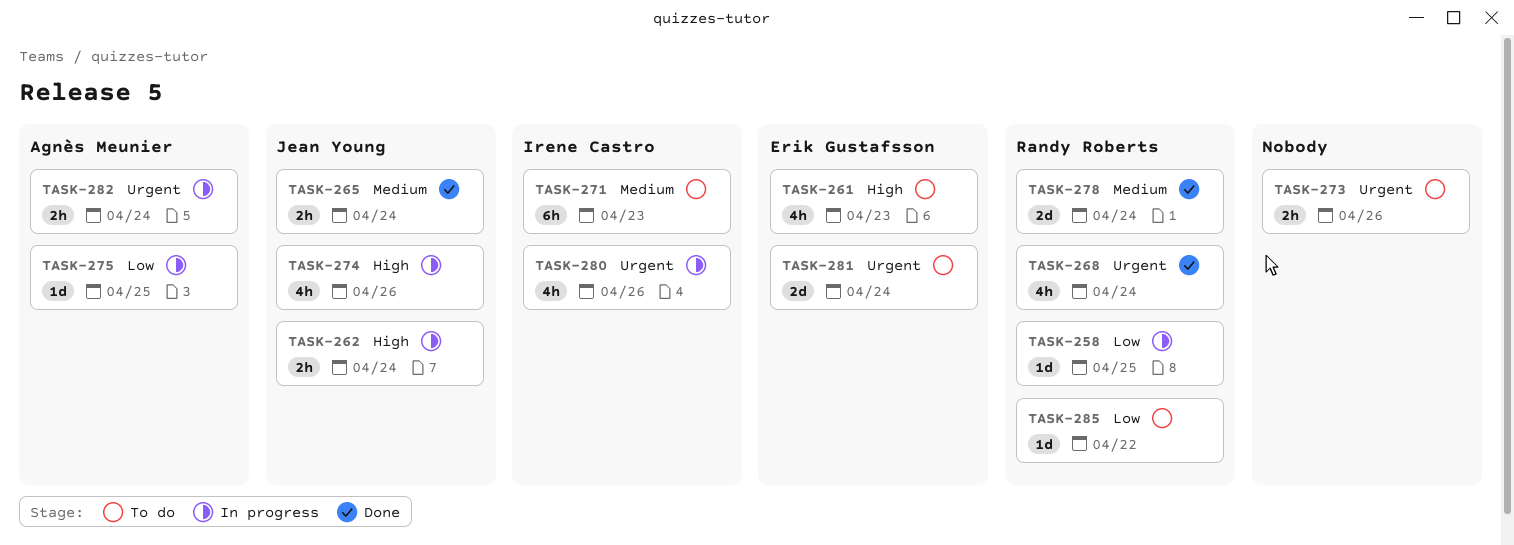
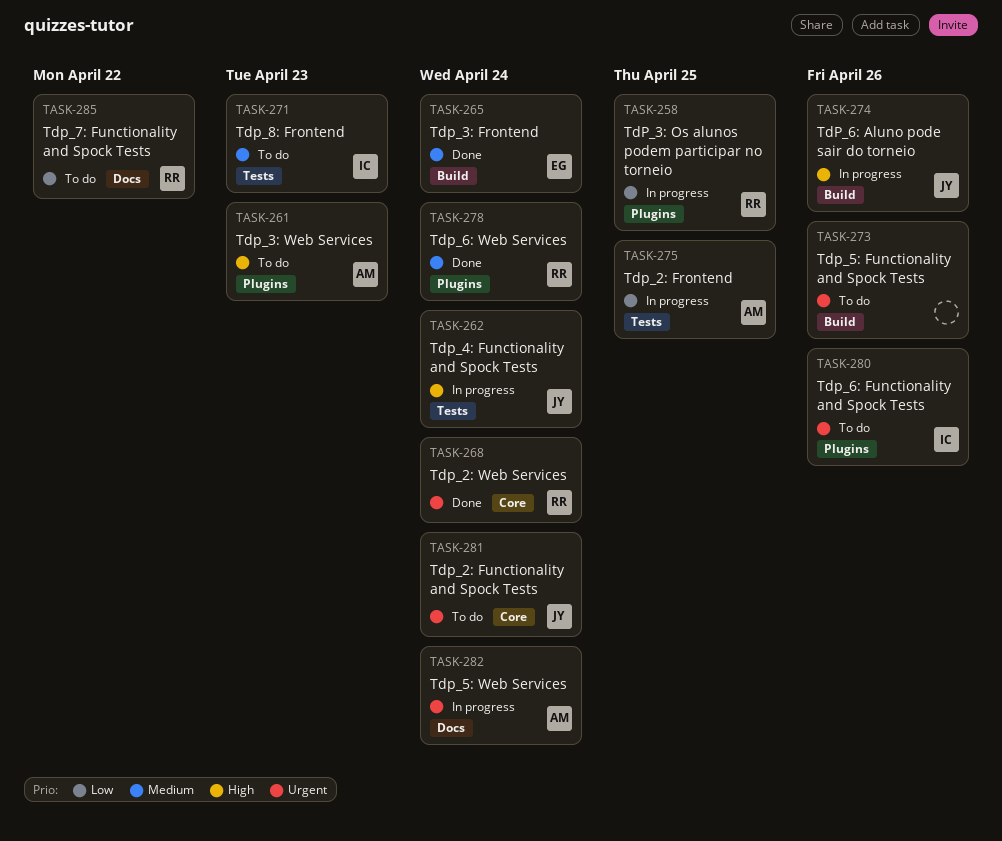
TASK-261, owner: Erik Gustafsson -> Agnès Meunier
TASK-265, owner: Jean Young -> Erik Gustafsson
TASK-280, status: In progress -> To do
TASK-281, owner: Erik Gustafsson -> Jean Young

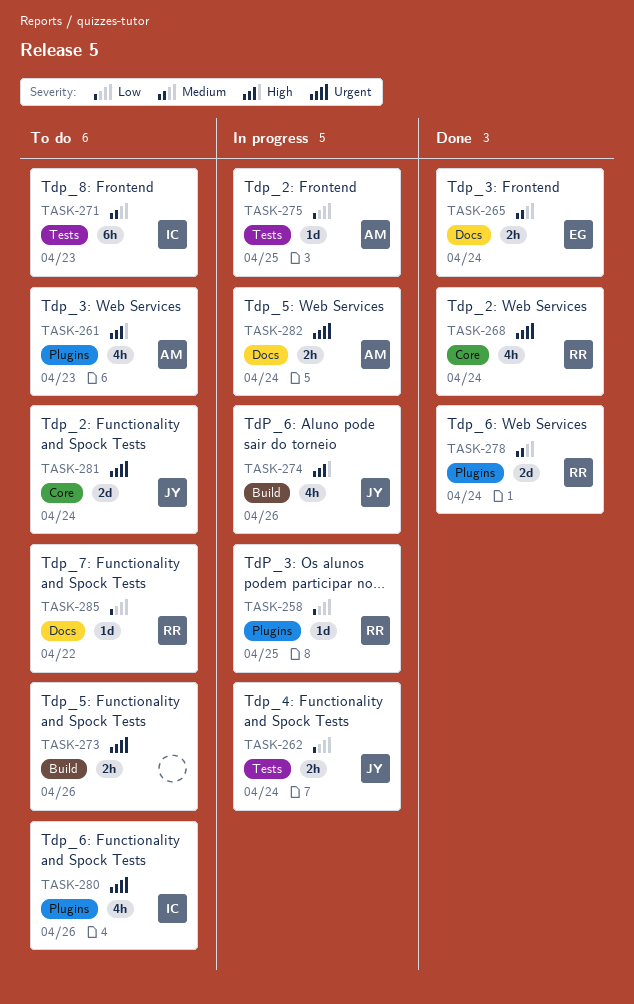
TASK-262, priority: High -> Low
TASK-265, label: Build -> Docs

